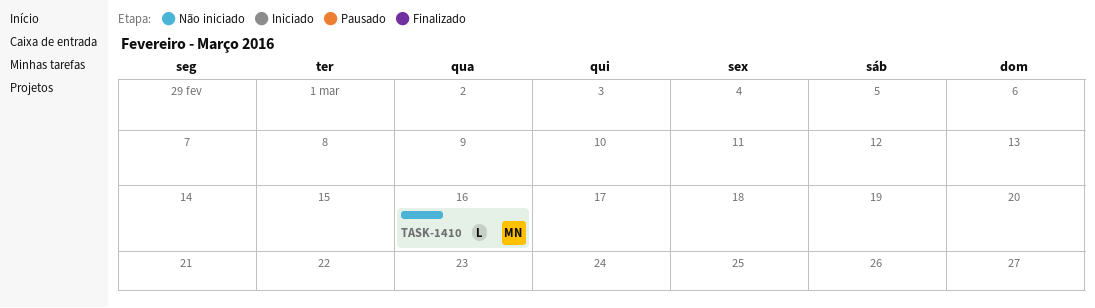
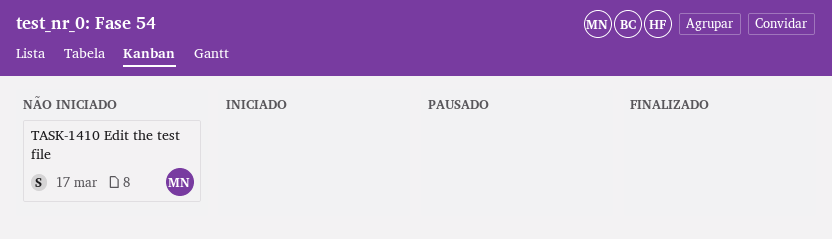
TASK-1410, estimate: L -> S
TASK-1410, due: Mar 16 -> Mar 17

